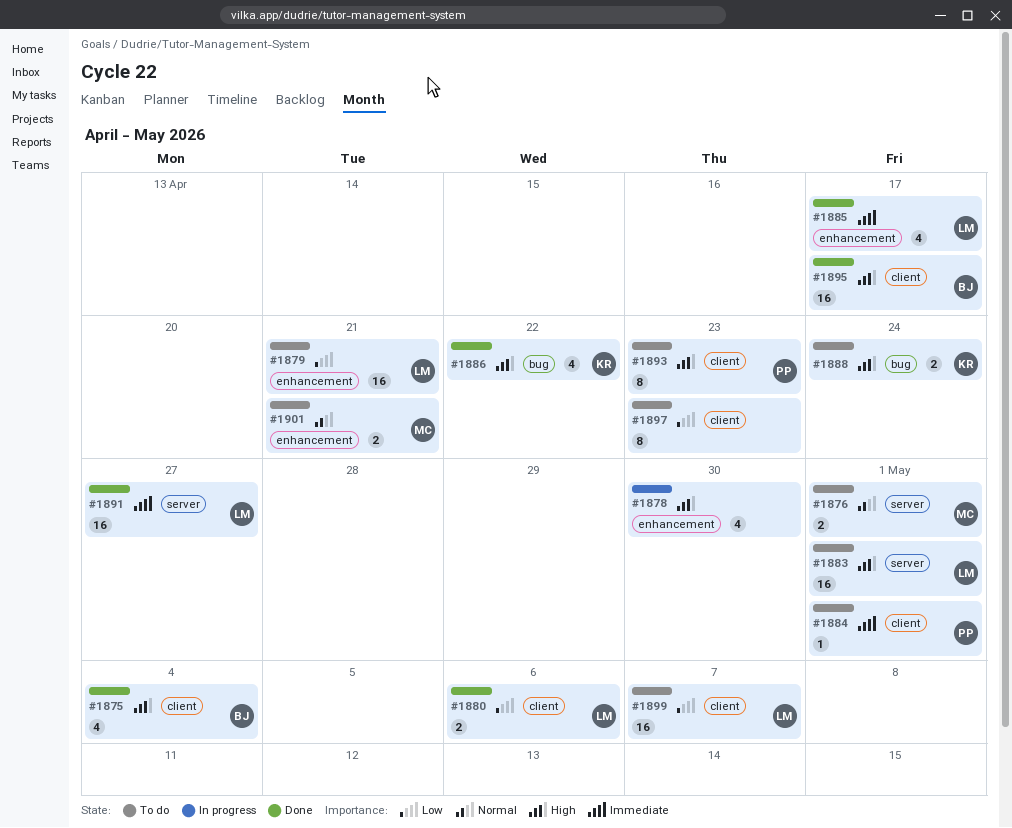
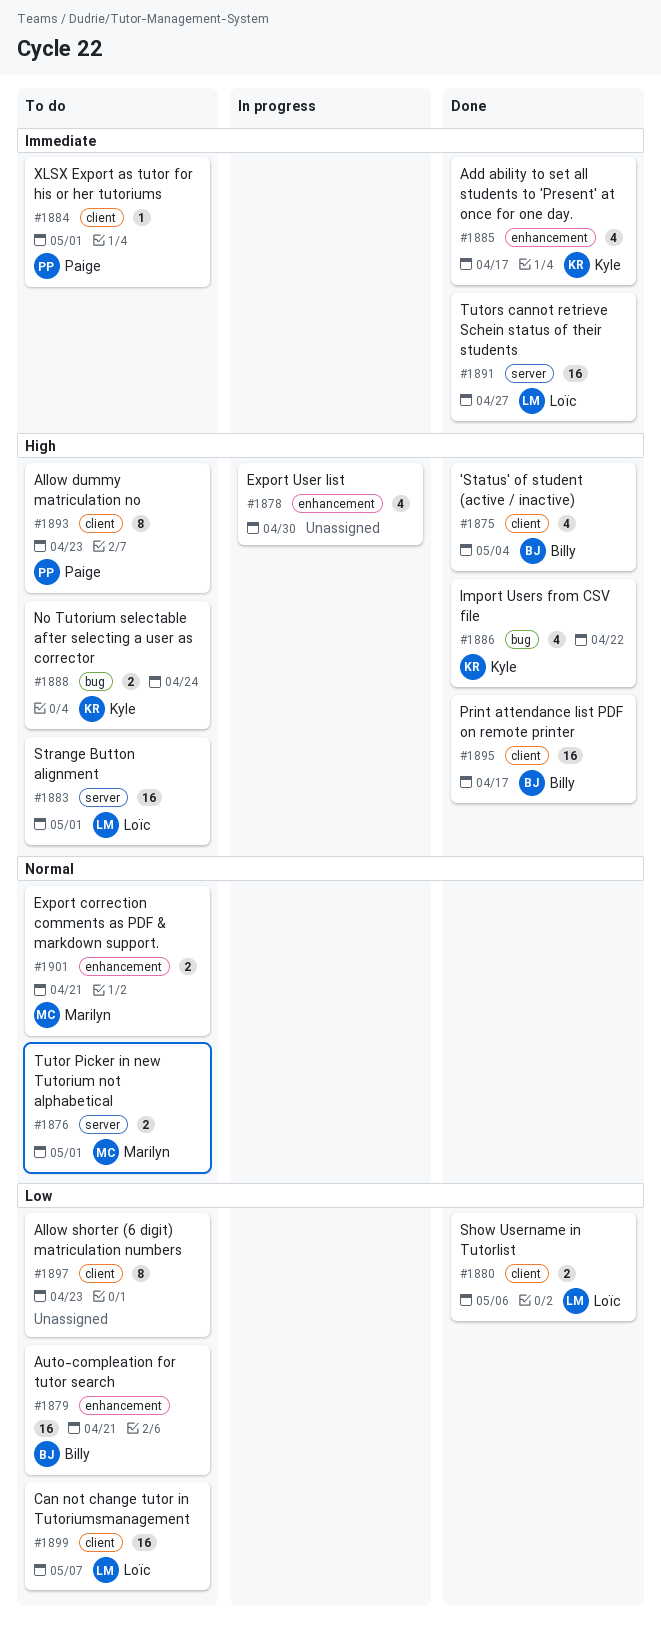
#1879, owner: Loïc -> Billy
#1885, owner: Loïc -> Kyle

